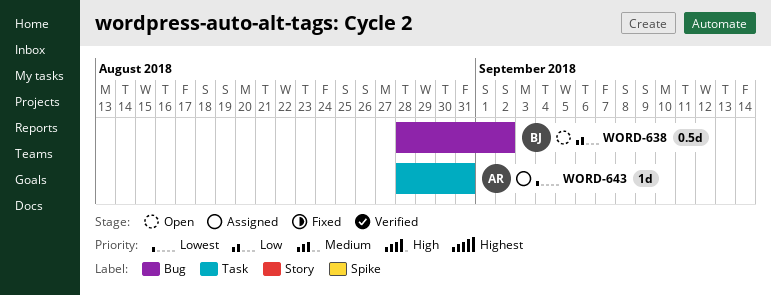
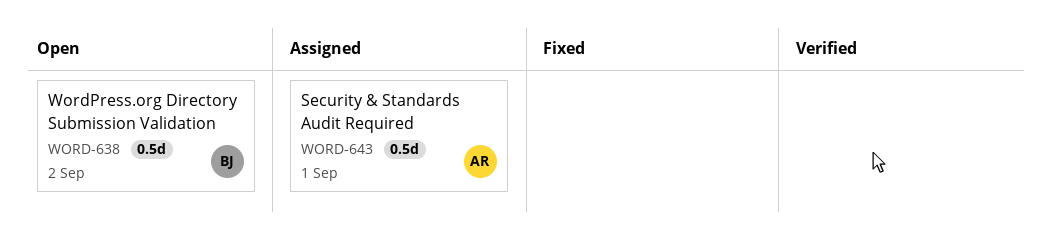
WORD-643, estimate: 1d -> 0.5d
WORD-643, due: Aug 31 -> Sep 1

